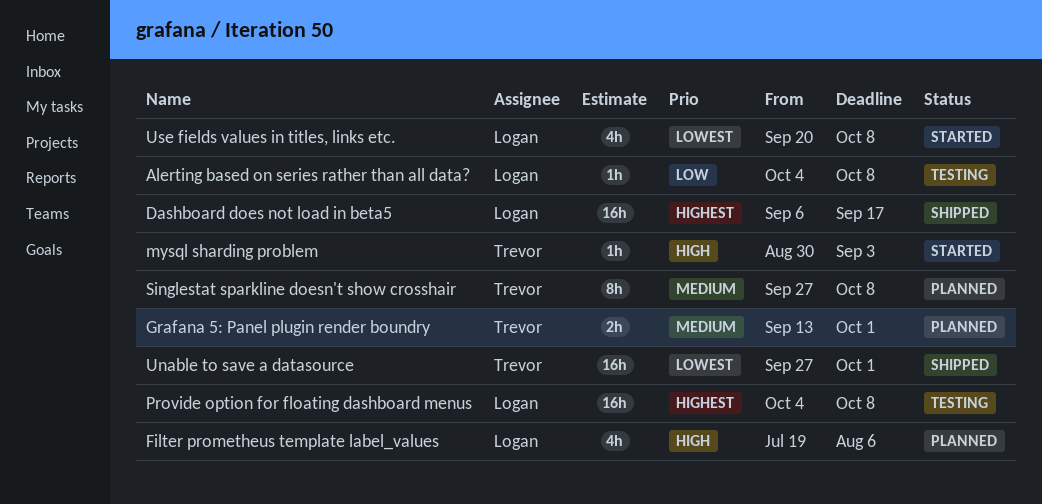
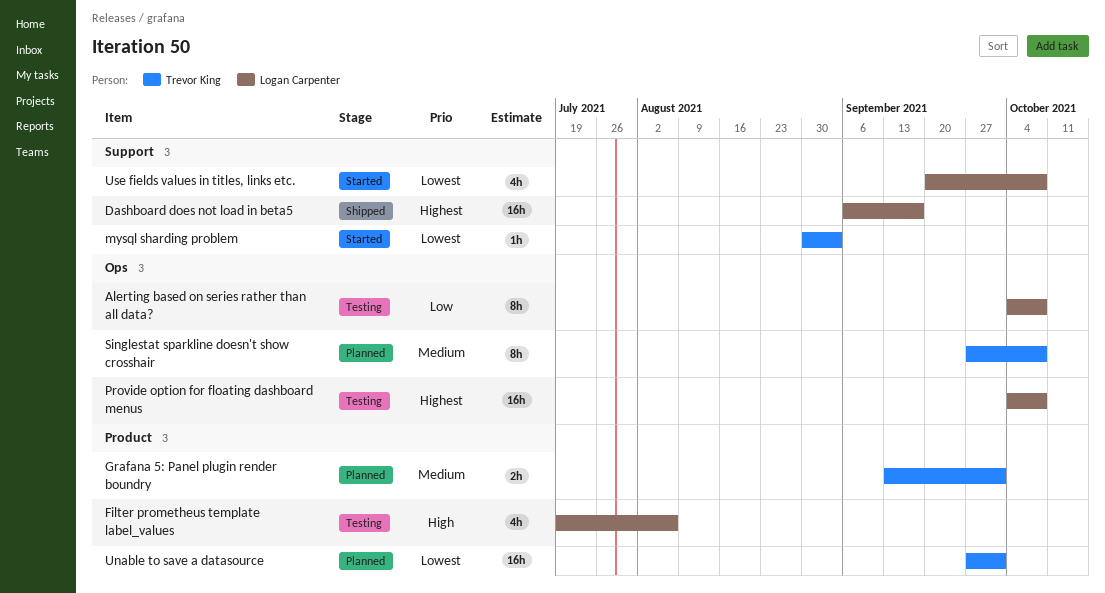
Alerting based on series rather than all data?, estimate: 1h -> 8h
Filter prometheus template label_values, status: Planned -> Testing
mysql sharding problem, priority: High -> Lowest
Unable to save a datasource, status: Shipped -> Planned

